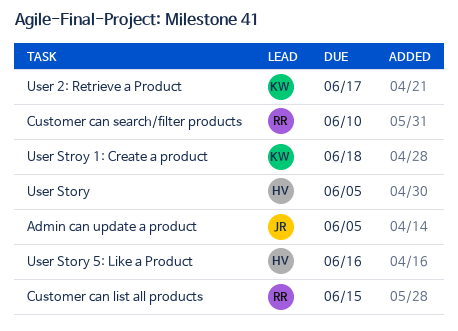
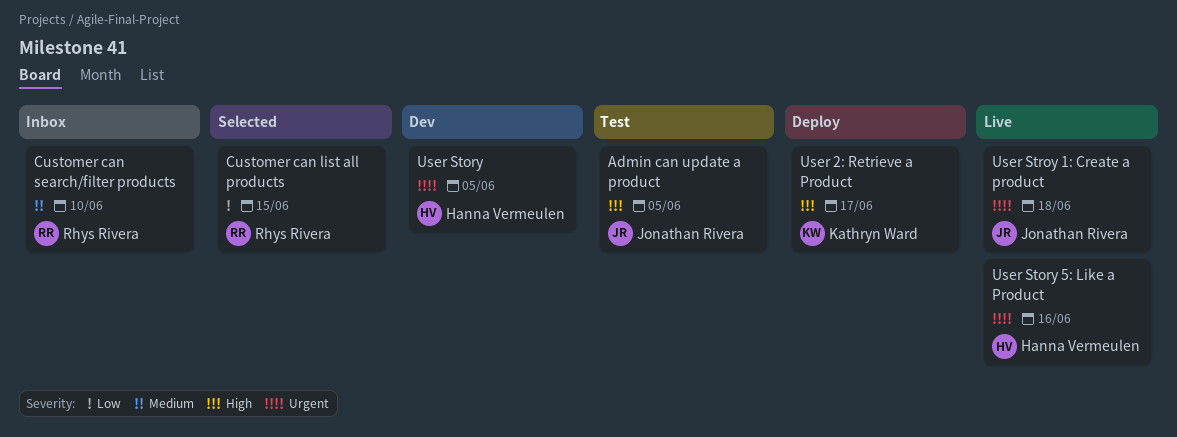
User Stroy 1: Create a product, owner: Kathryn Ward -> Jonathan Rivera

